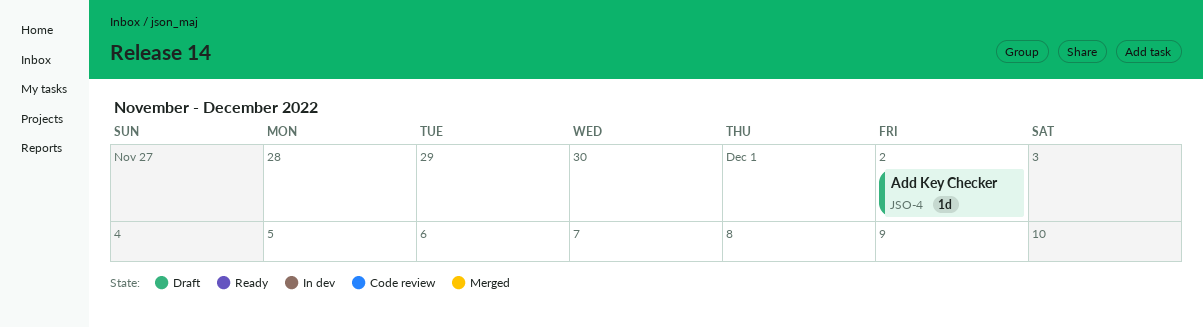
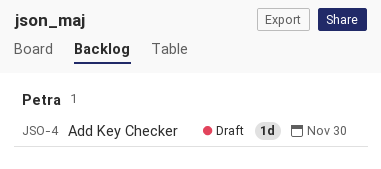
JSO-4, due: Dec 2 -> Nov 30

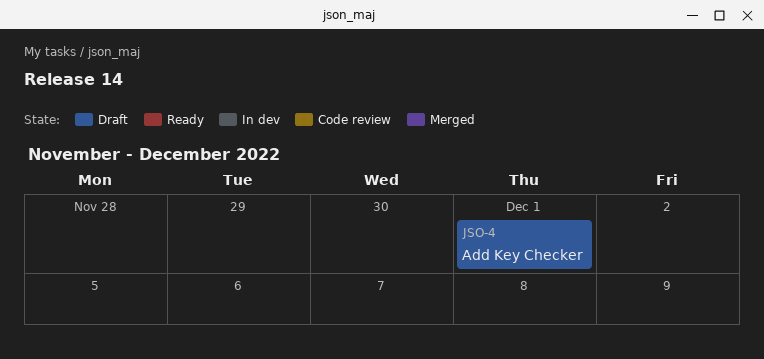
JSO-4, due: Nov 30 -> Dec 1

